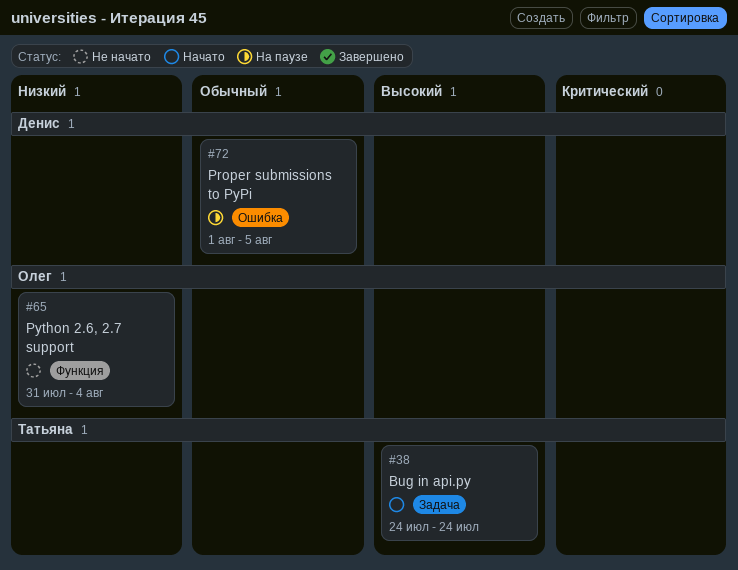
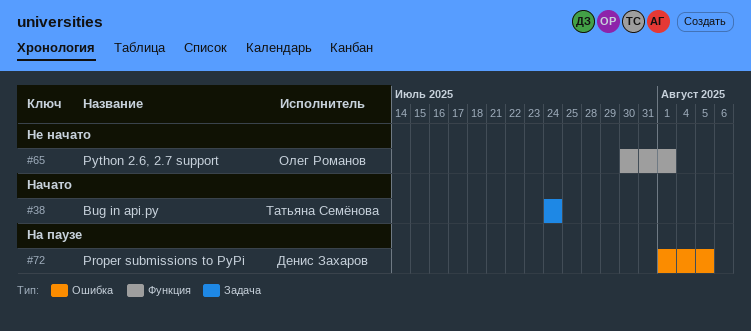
#65, start: Jul 31 -> Jul 30
#65, due: Aug 4 -> Aug 1

